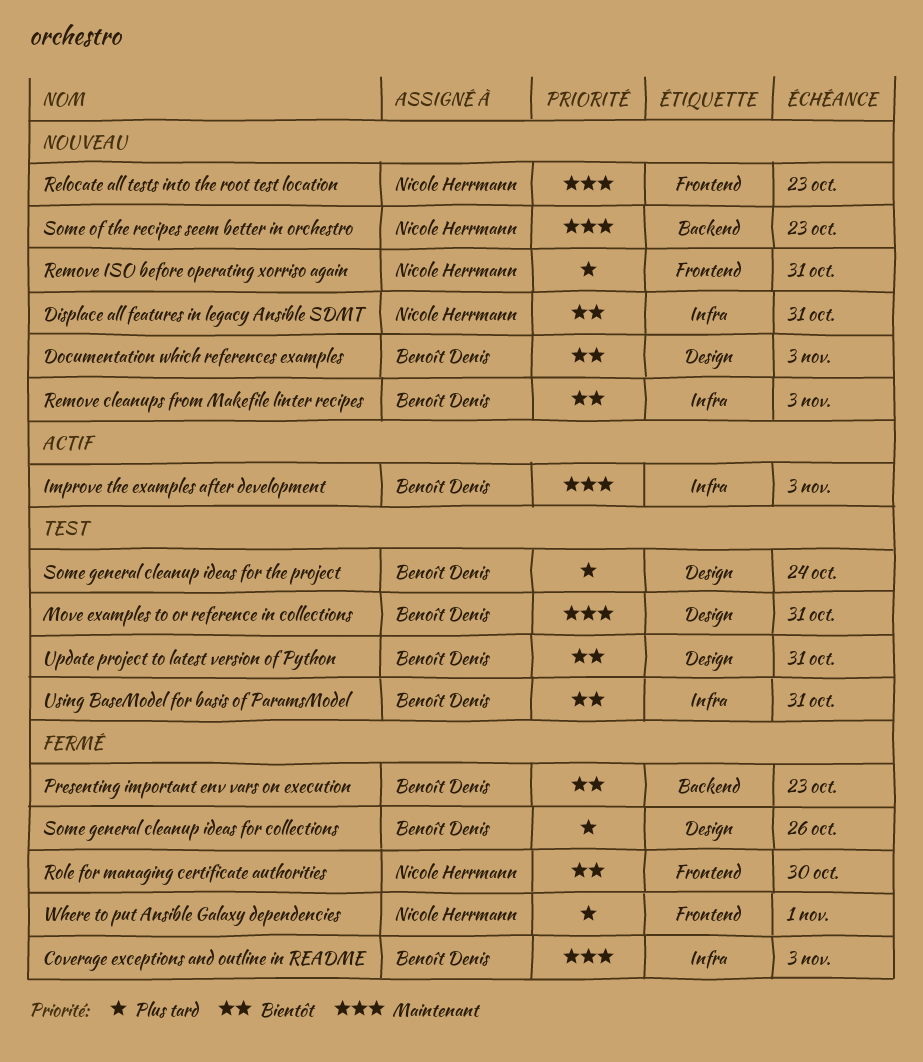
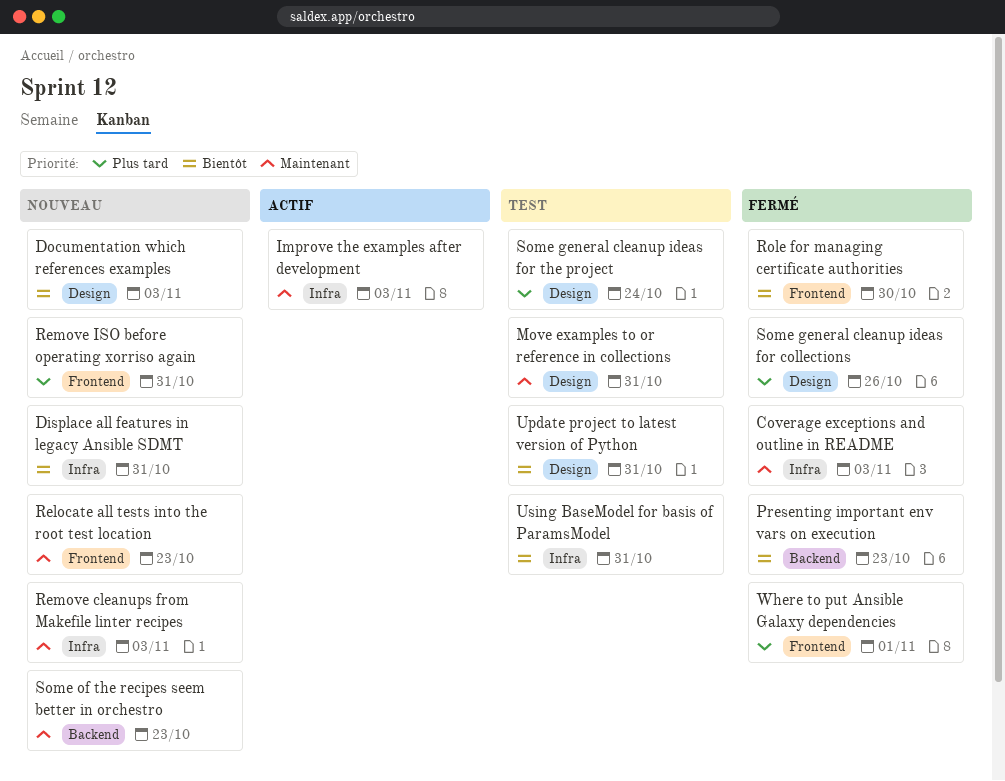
Remove cleanups from Makefile linter recipes, priority: Bientôt -> Maintenant

